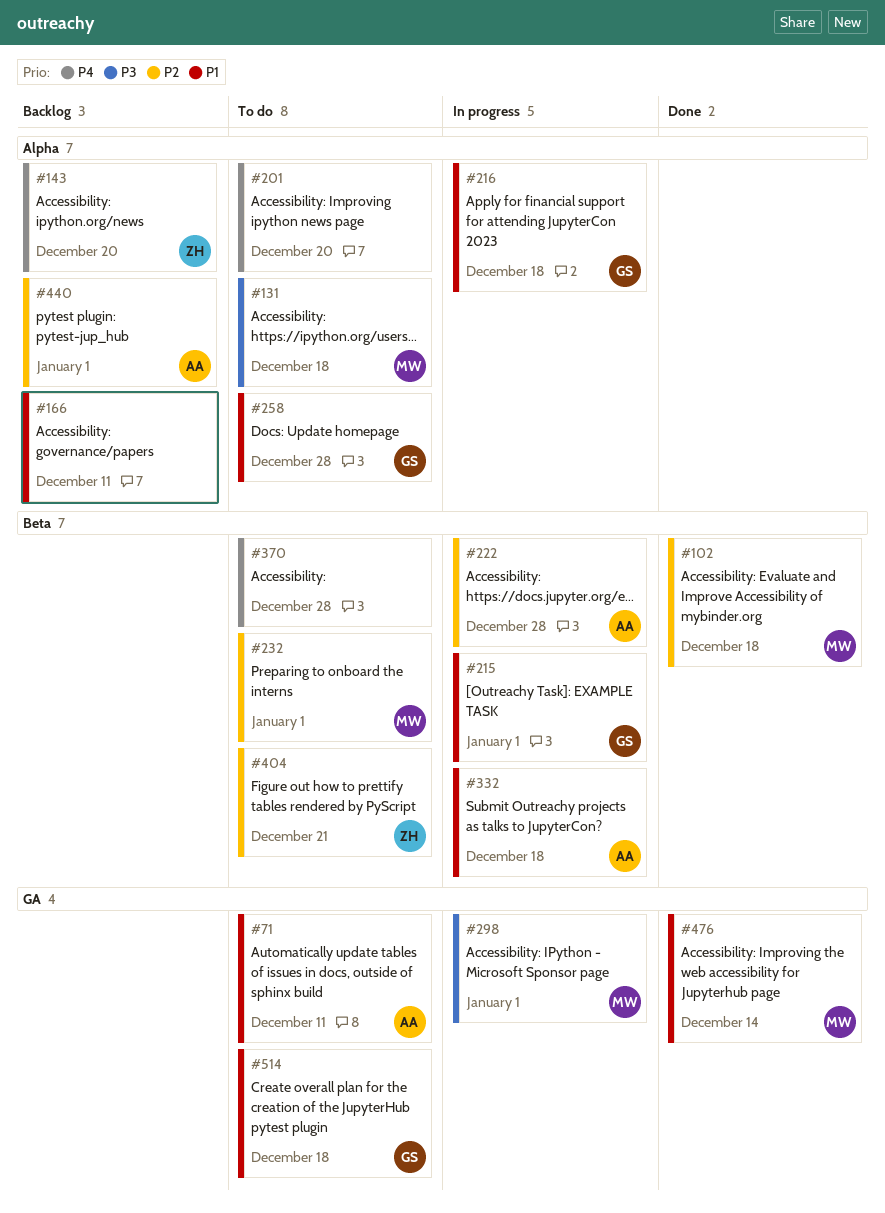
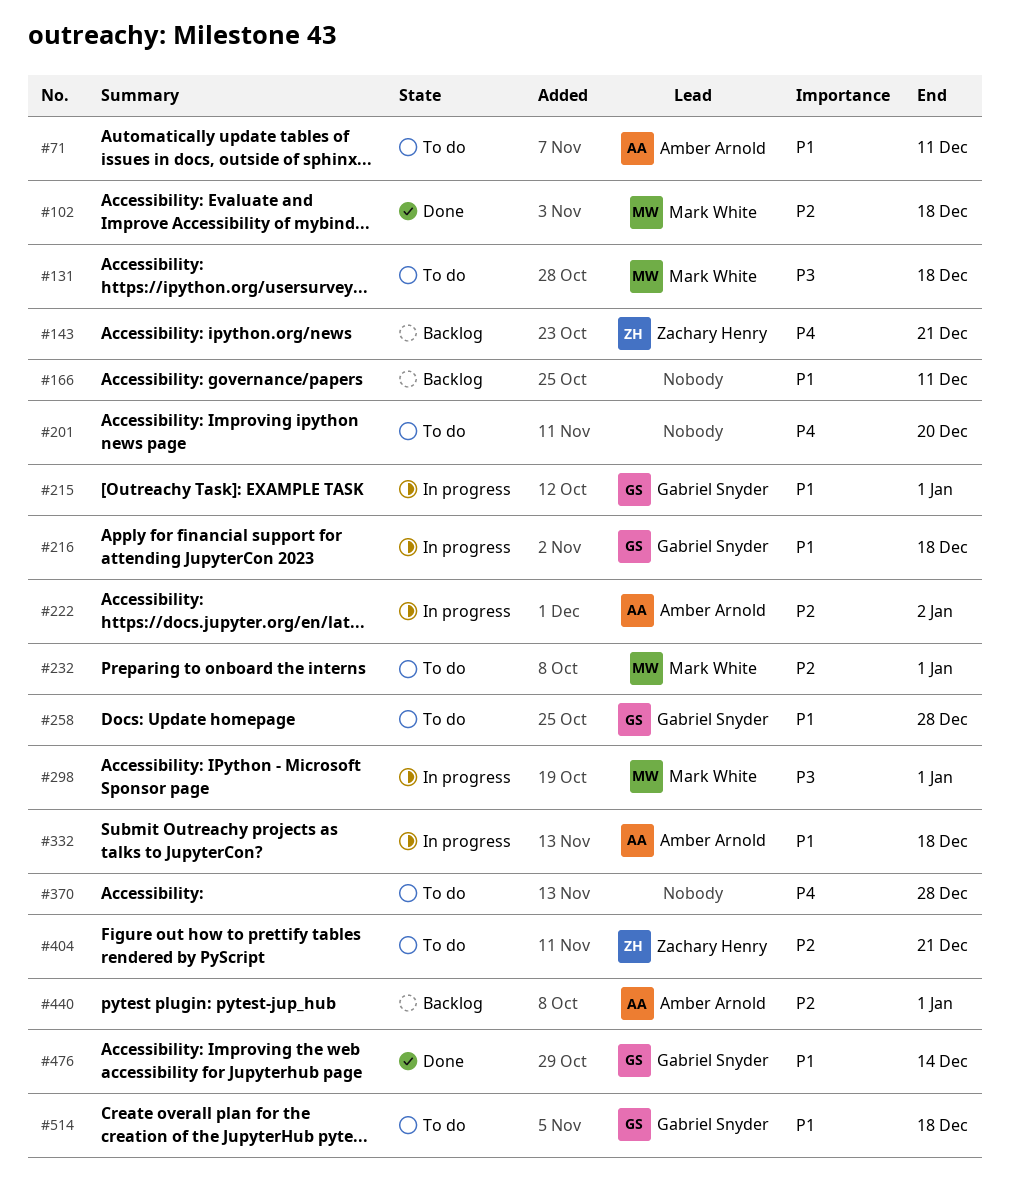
#143, due: Dec 20 -> Dec 21
#222, due: Dec 28 -> Jan 2
#476, owner: Mark White -> Gabriel Snyder

